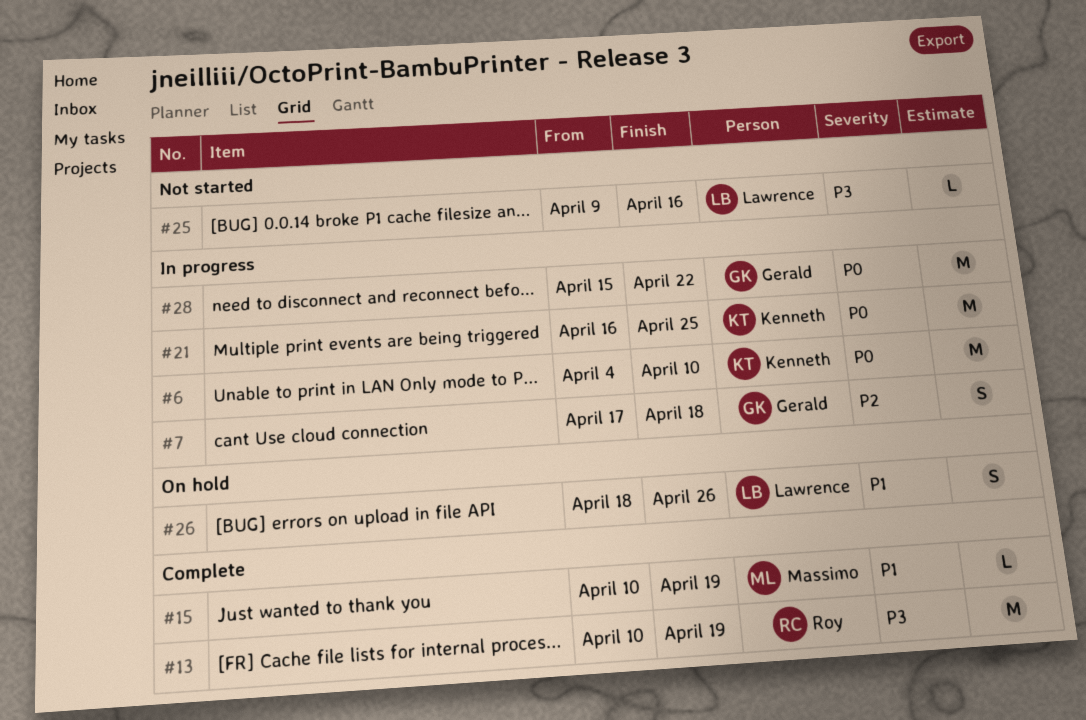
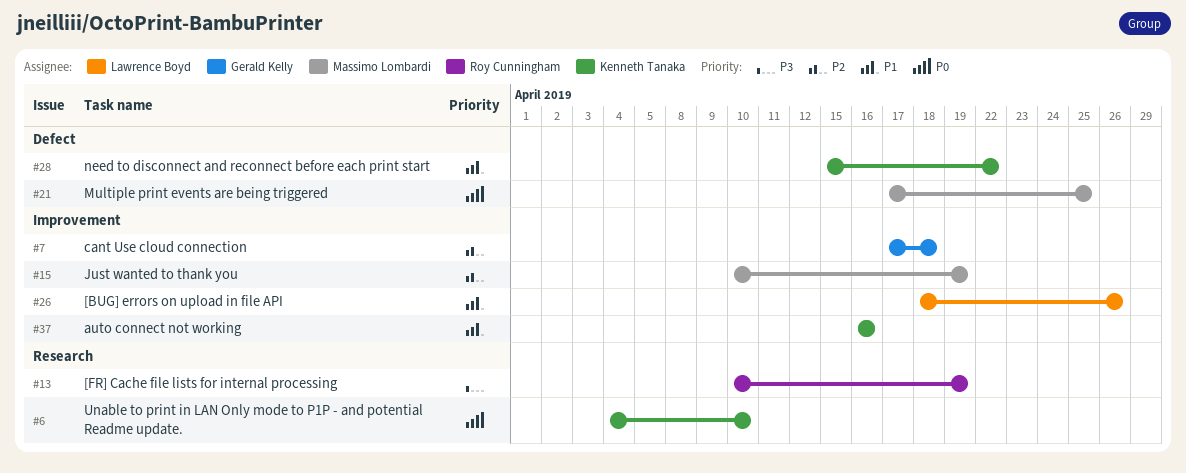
#15, priority: P1 -> P2
#21, owner: Kenneth Tanaka -> Massimo Lombardi
#21, start: Apr 16 -> Apr 17
#25: present -> none
#28, owner: Gerald Kelly -> Kenneth Tanaka
#28, priority: P0 -> P1
#37: none -> present

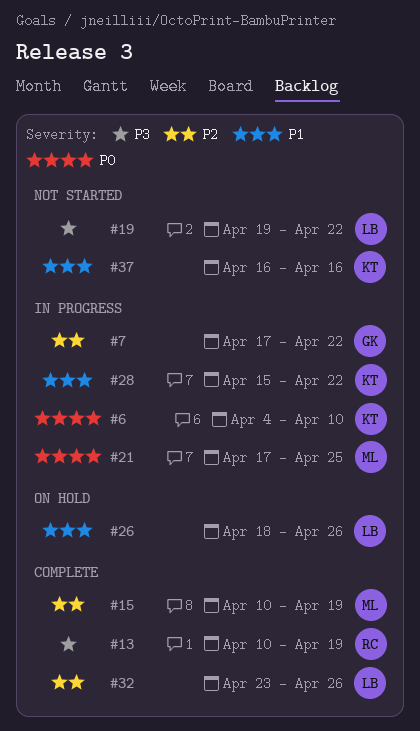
#7, due: Apr 18 -> Apr 22
#19: none -> present
#32: none -> present

